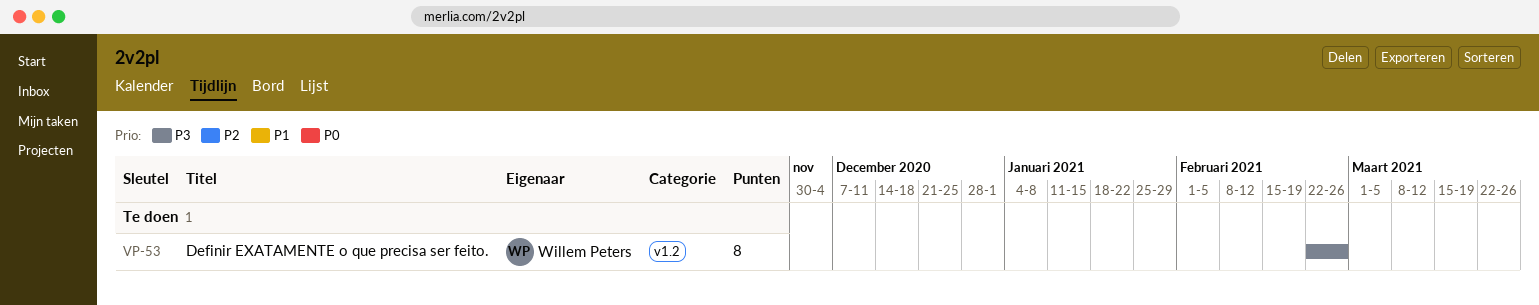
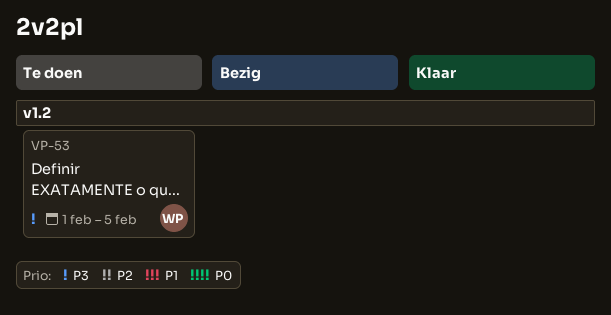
VP-53, start: Feb 22 -> Feb 1
VP-53, due: Feb 26 -> Feb 5

